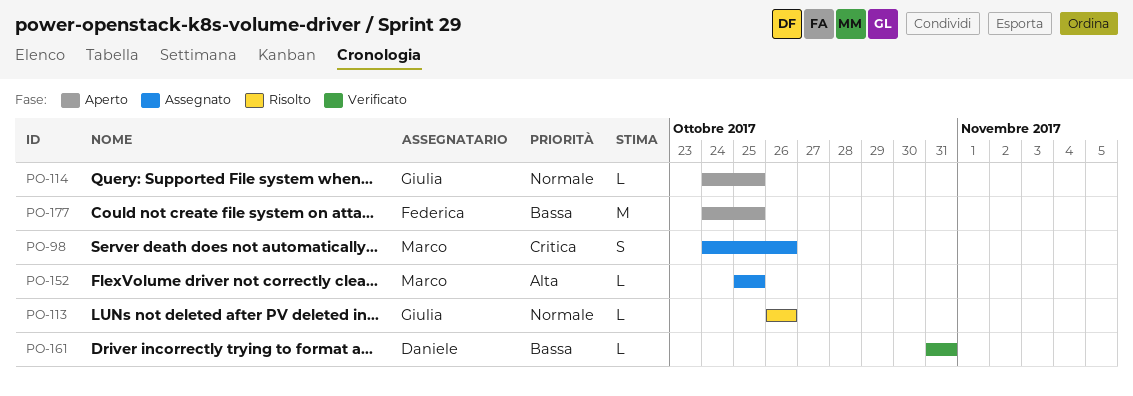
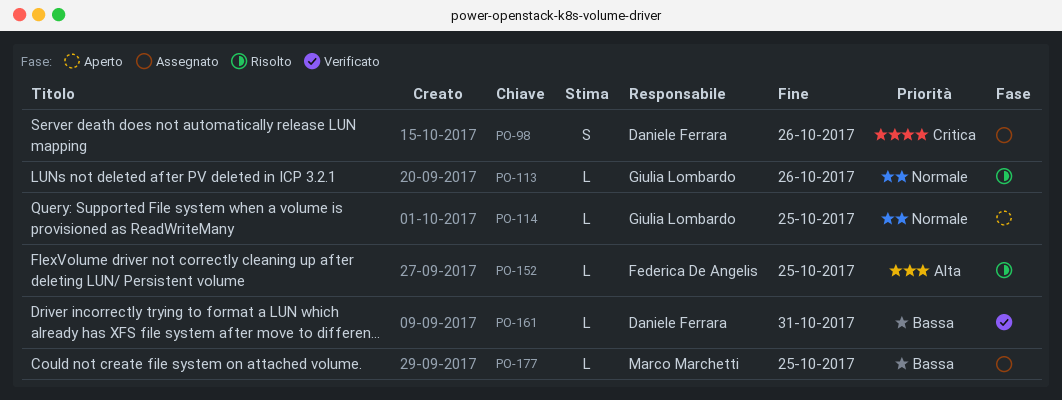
PO-98, owner: Marco Marchetti -> Daniele Ferrara
PO-152, status: Assegnato -> Risolto
PO-152, owner: Marco Marchetti -> Federica De Angelis
PO-177, status: Aperto -> Assegnato
PO-177, owner: Federica De Angelis -> Marco Marchetti
PO-177, estimate: M -> L

